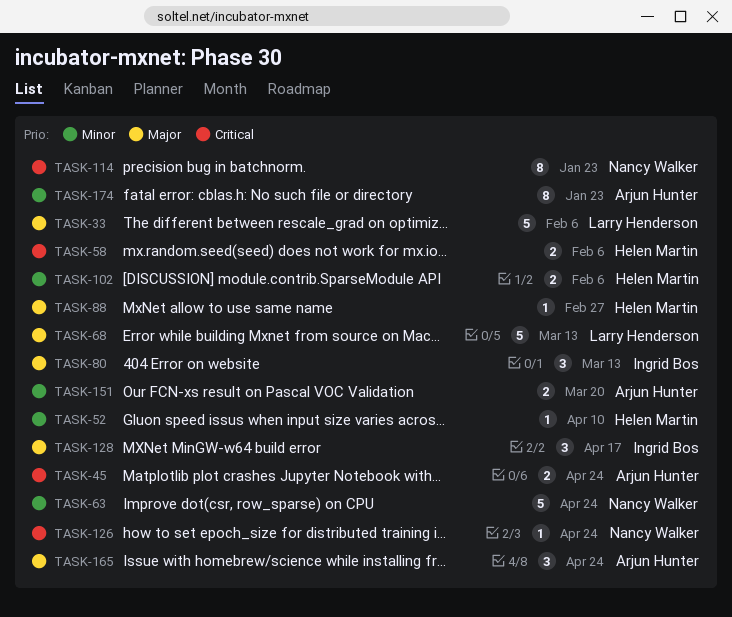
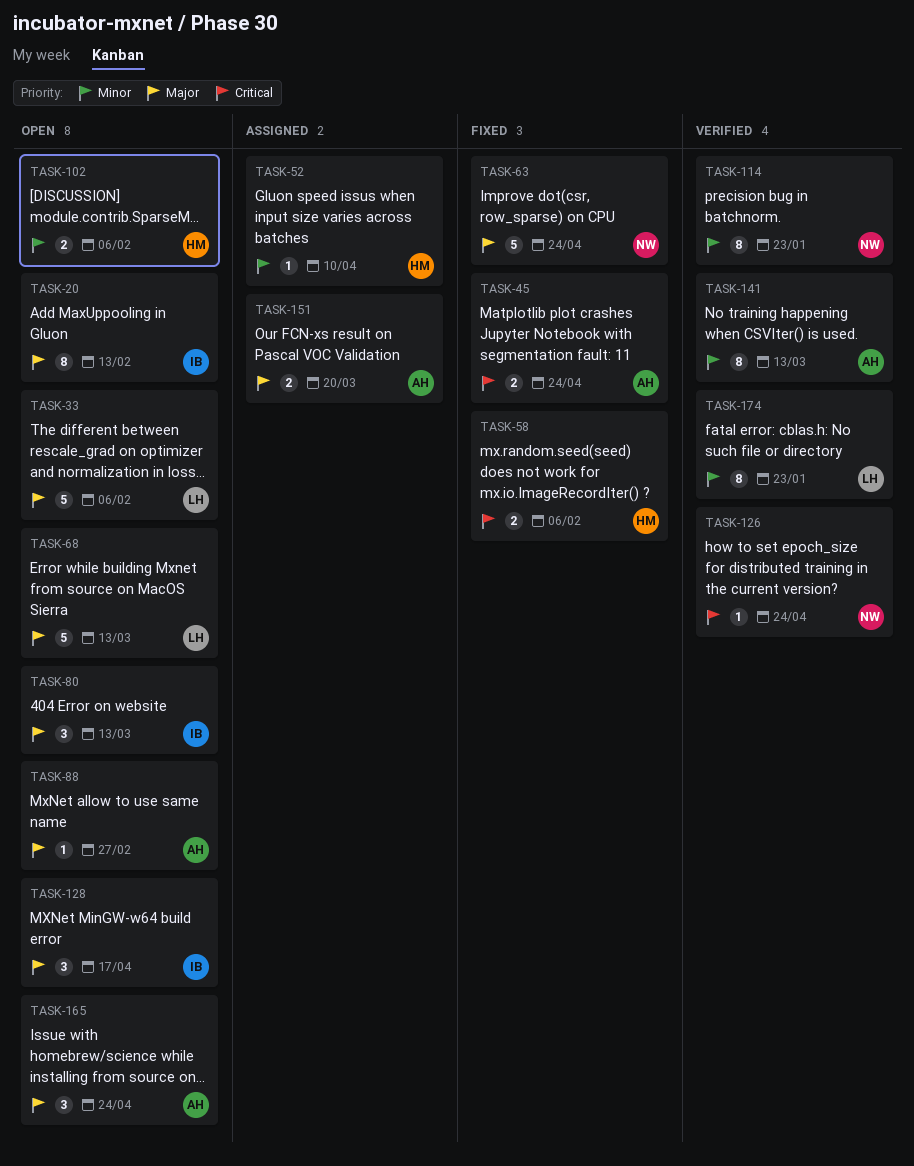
TASK-20: none -> present
TASK-63, priority: Minor -> Major
TASK-88, owner: Helen Martin -> Arjun Hunter
TASK-114, priority: Critical -> Minor
TASK-141: none -> present
TASK-151, priority: Minor -> Major
TASK-174, owner: Arjun Hunter -> Larry Henderson

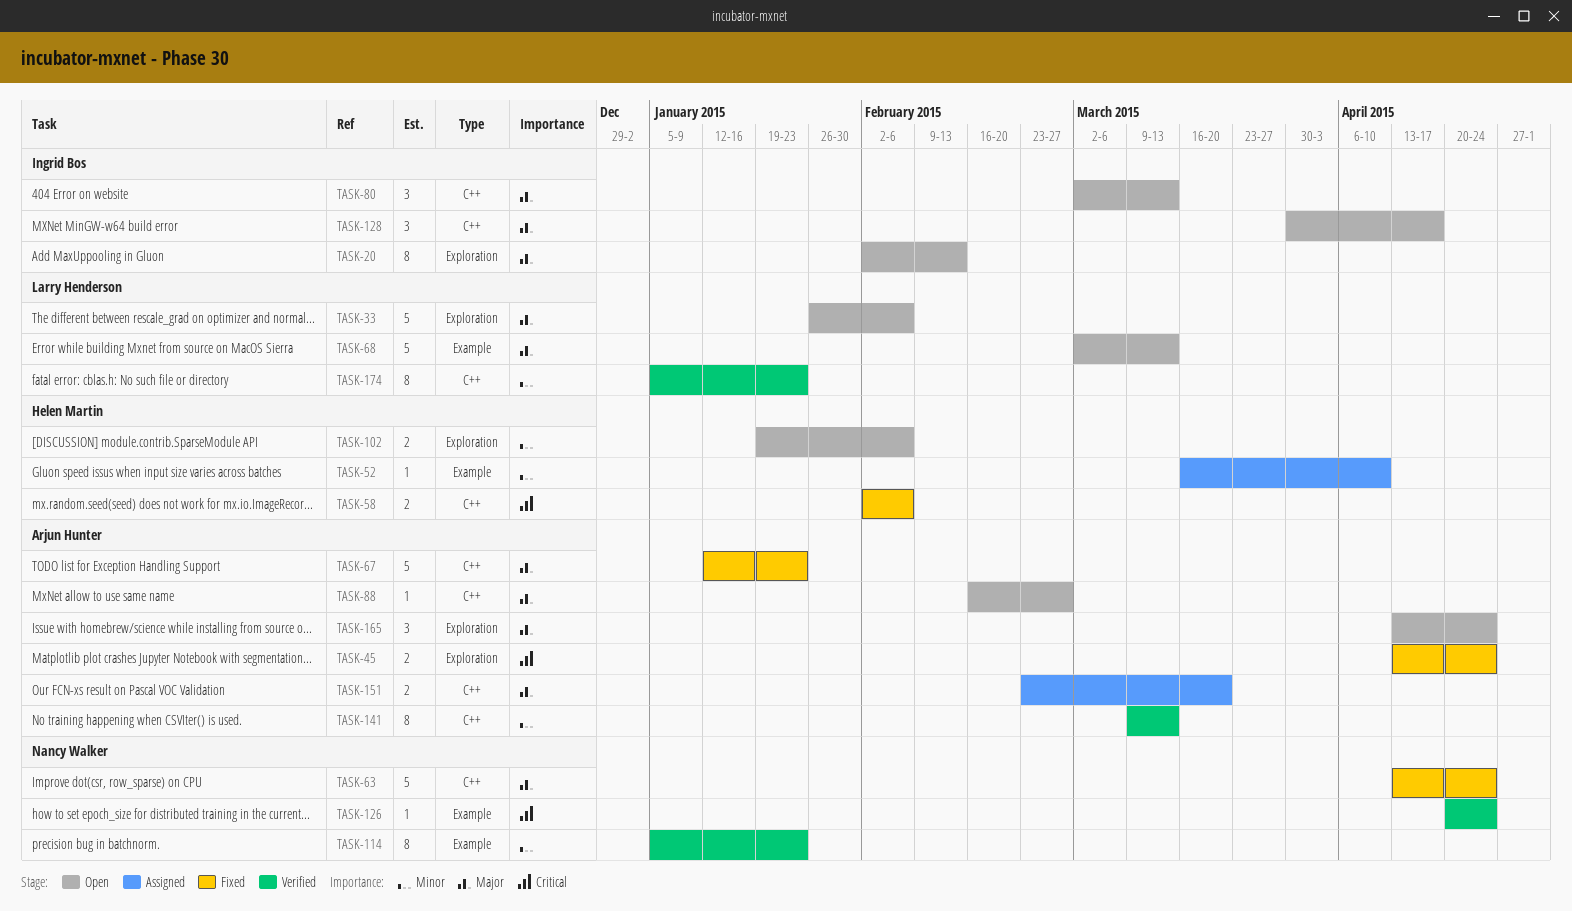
TASK-67: none -> present

